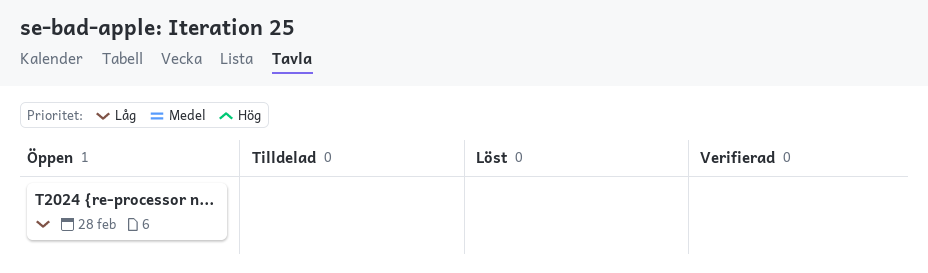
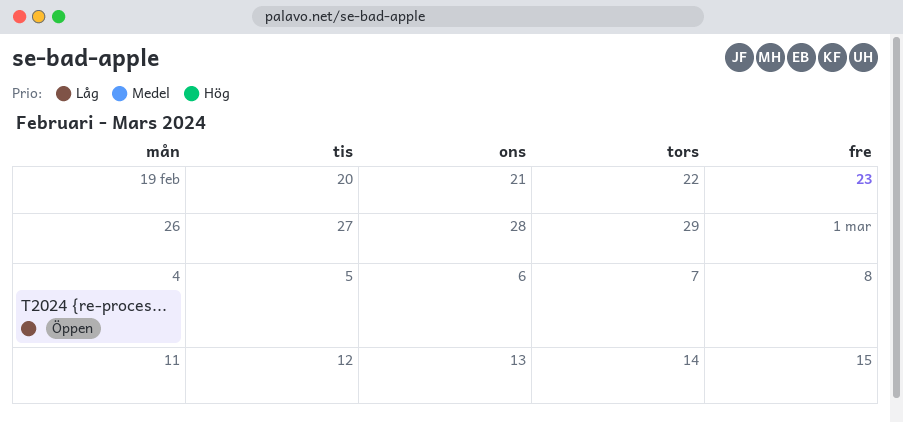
T2024, due: Feb 28 -> Mar 4

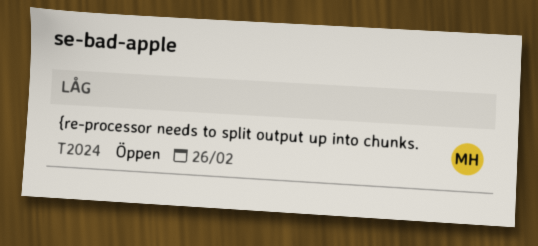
T2024, due: Mar 4 -> Feb 26

